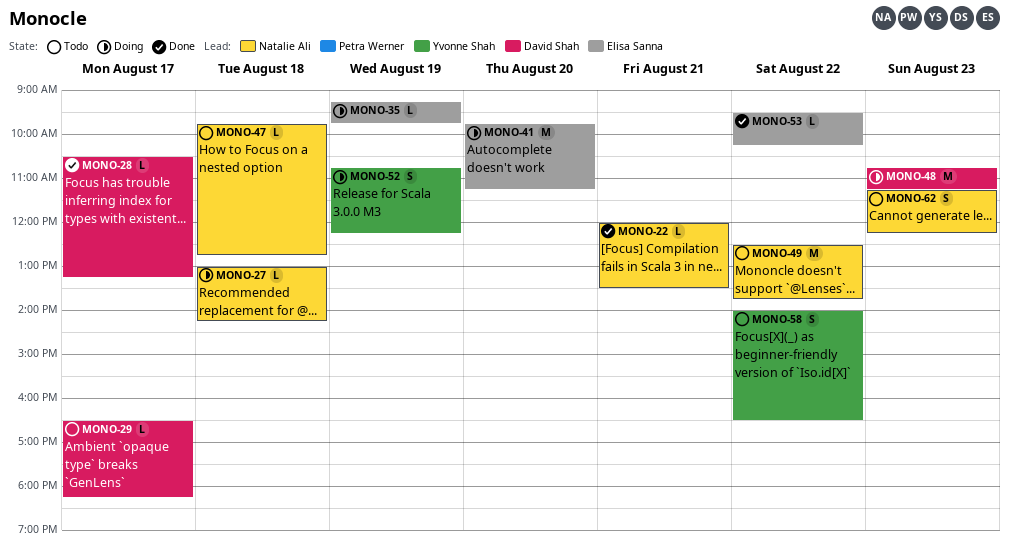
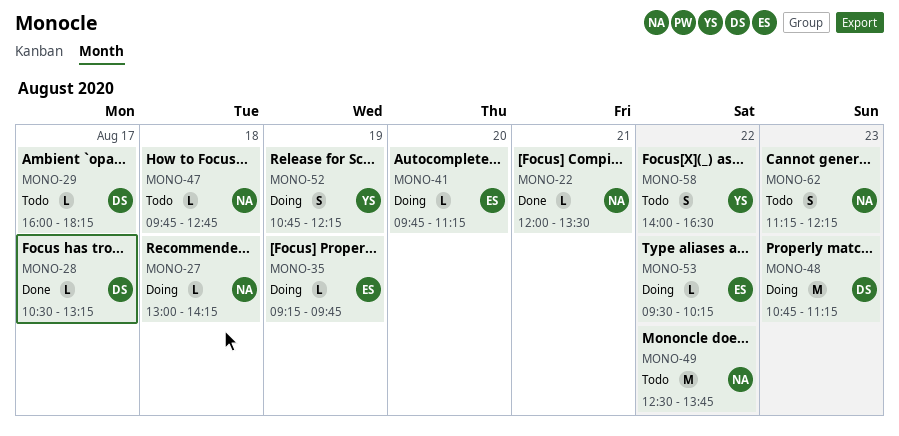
MONO-29, begins: 16:30 -> 16:00
MONO-41, estimate: M -> L
MONO-53, status: Done -> Doing

